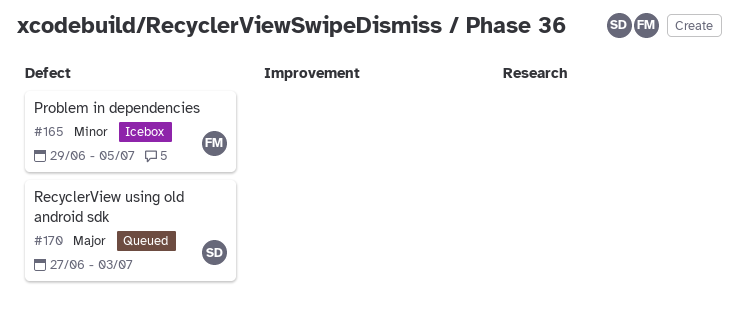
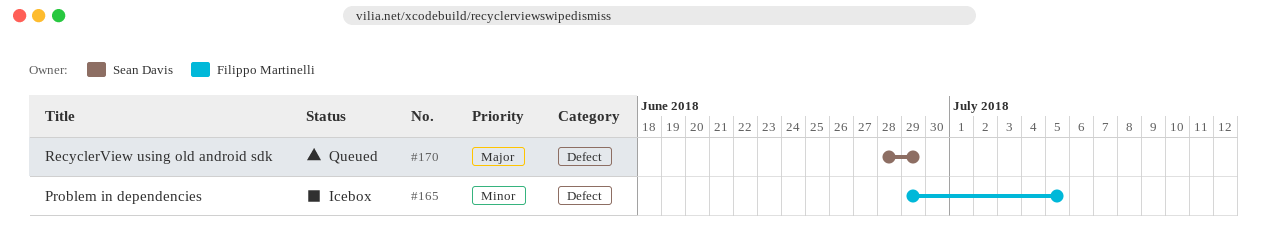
#170, start: Jun 27 -> Jun 28
#170, due: Jul 3 -> Jun 29

